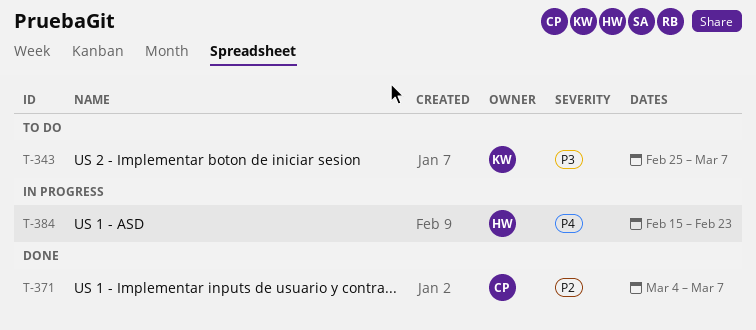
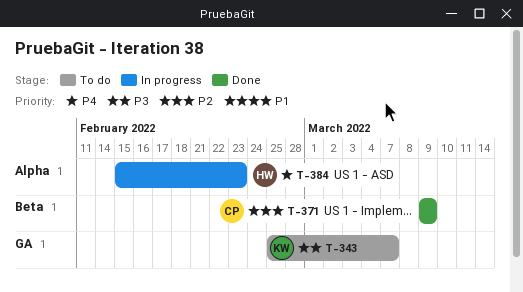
T-371, start: Mar 4 -> Mar 9
T-371, due: Mar 7 -> Mar 9

